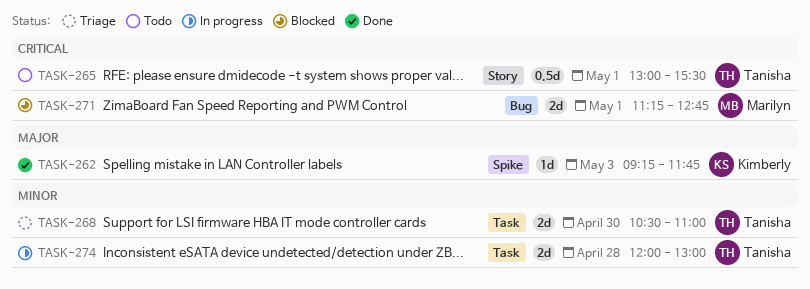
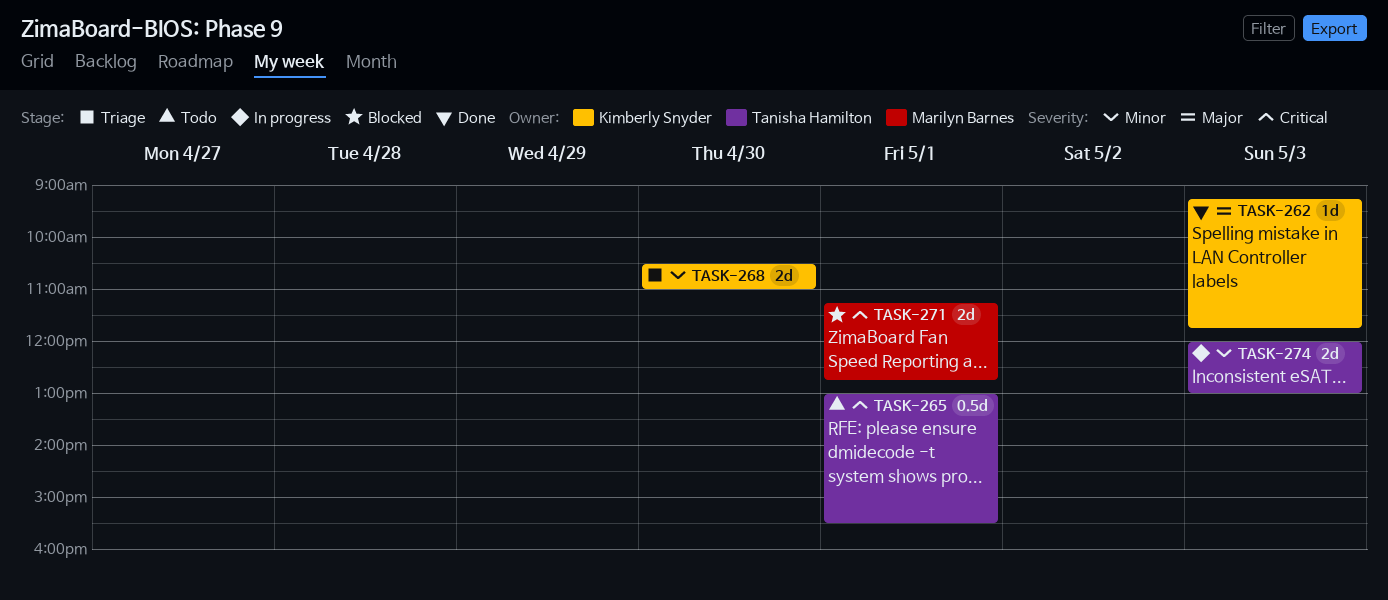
TASK-268, owner: Tanisha Hamilton -> Kimberly Snyder
TASK-274, day: Apr 28 -> May 3

